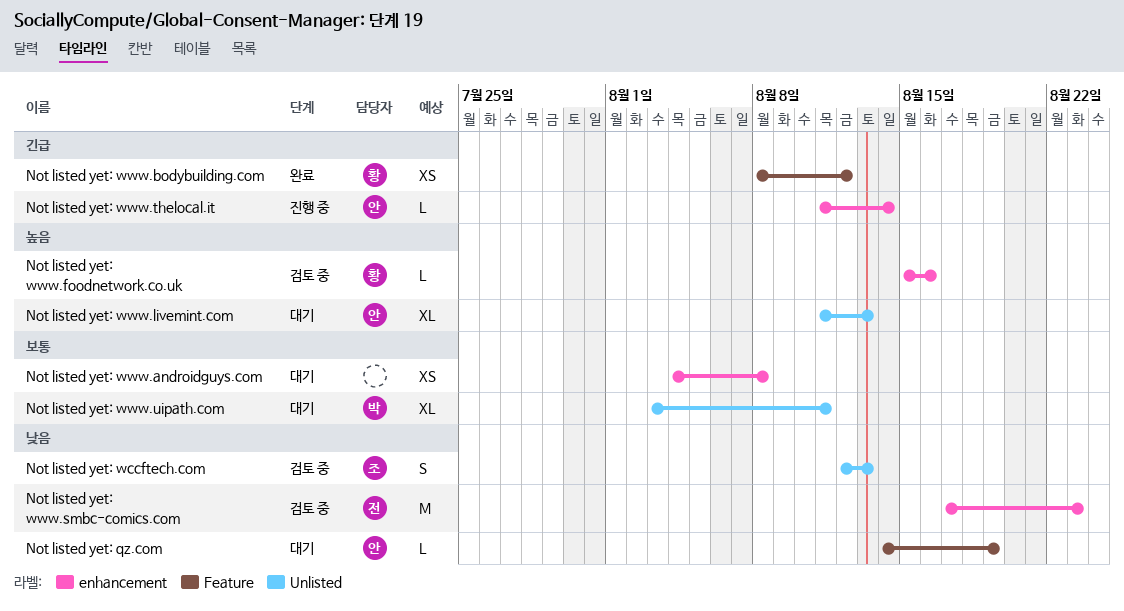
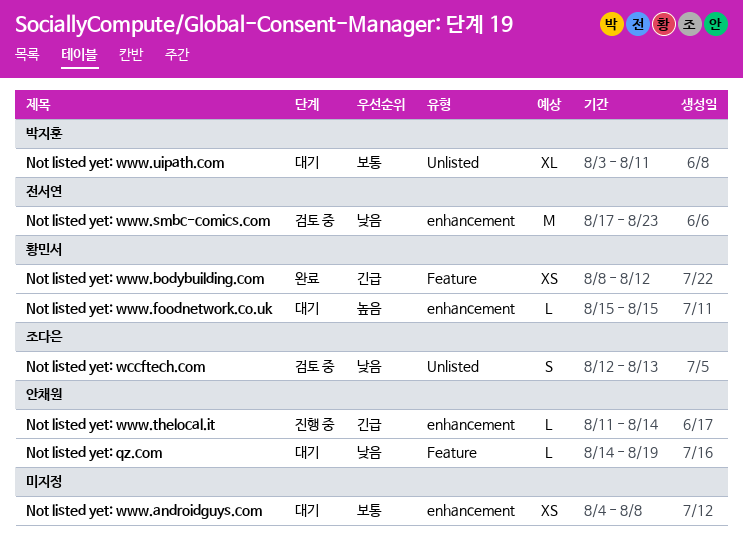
Not listed yet: www.foodnetwork.co.uk, status: 검토 중 -> 대기
Not listed yet: www.foodnetwork.co.uk, due: Aug 16 -> Aug 15
Not listed yet: www.livemint.com: present -> none

